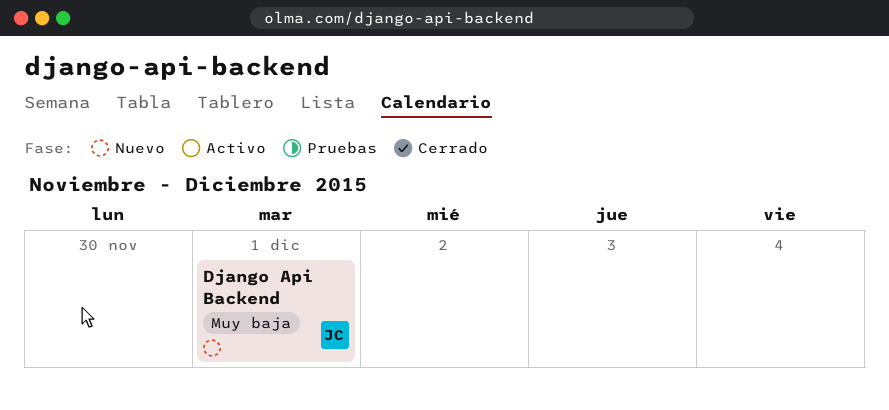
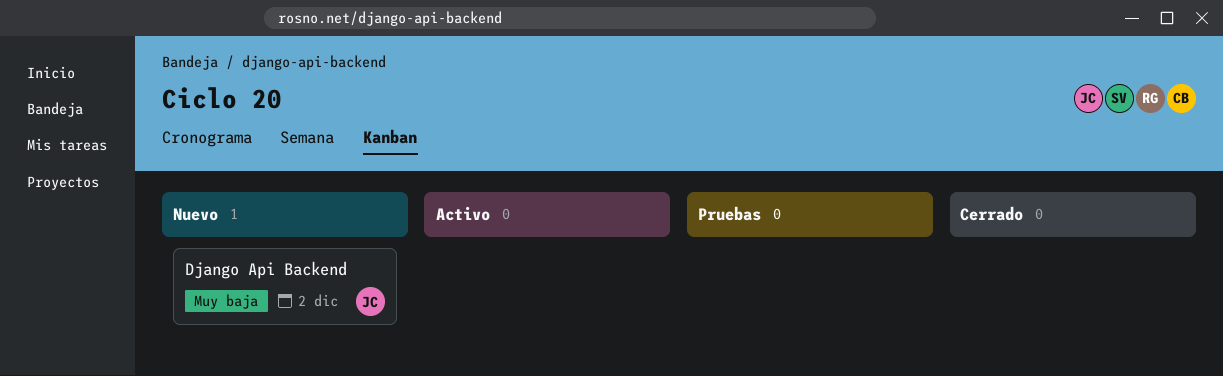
Django Api Backend, due: Dec 1 -> Dec 2

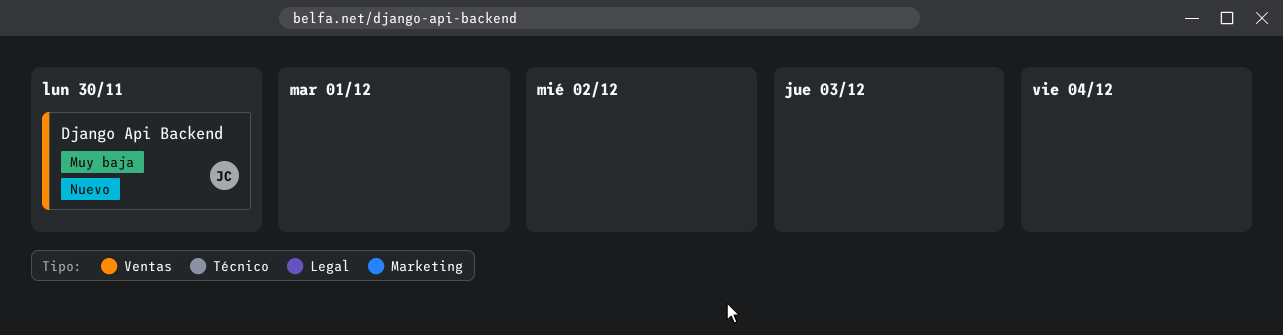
Django Api Backend, due: Dec 2 -> Nov 30

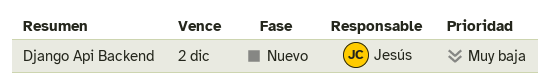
Django Api Backend, due: Nov 30 -> Dec 2

